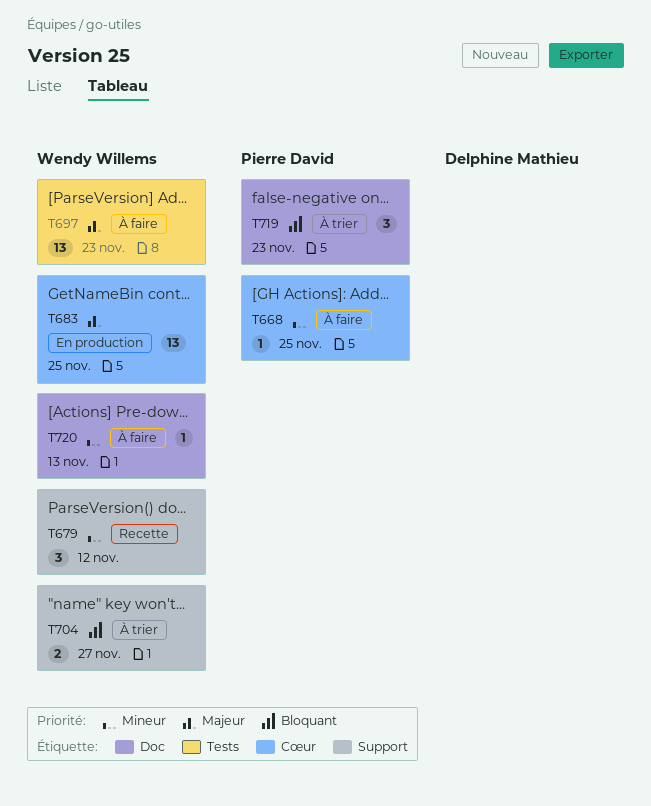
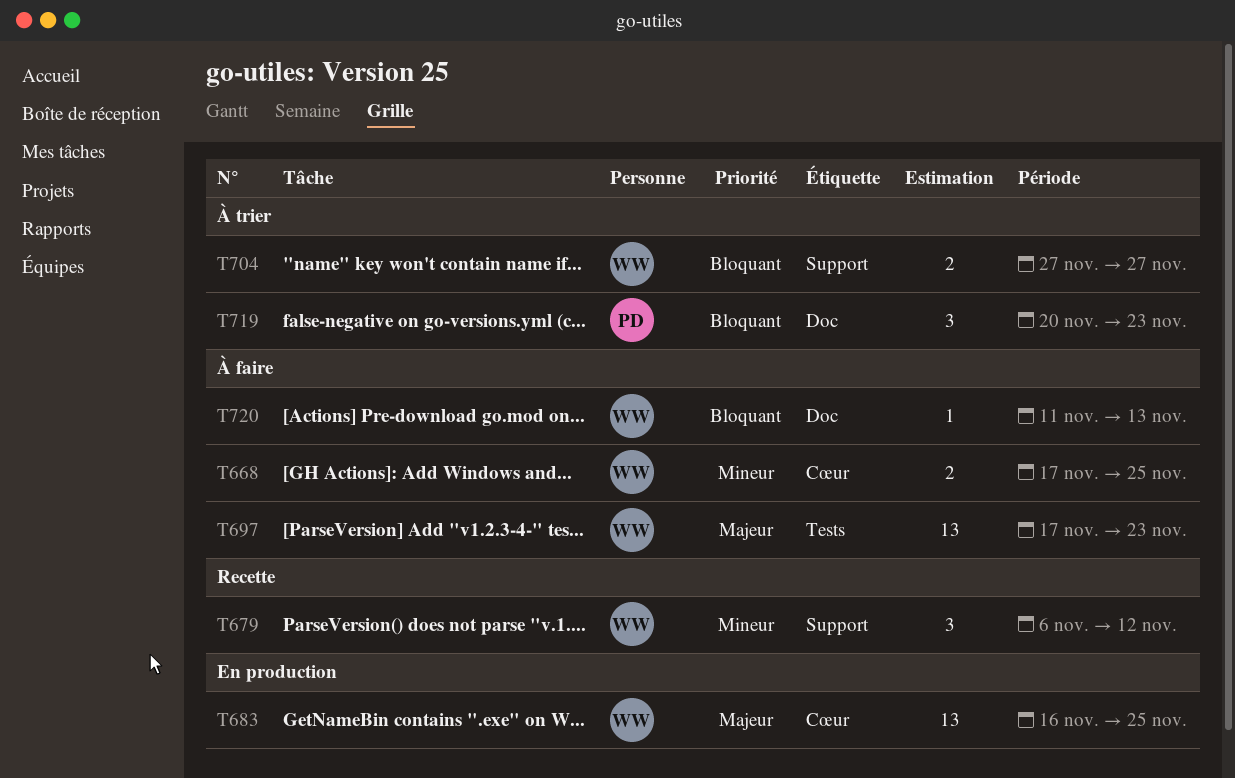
T668, owner: Pierre David -> Wendy Willems
T668, estimate: 1 -> 2
T720, priority: Mineur -> Bloquant

